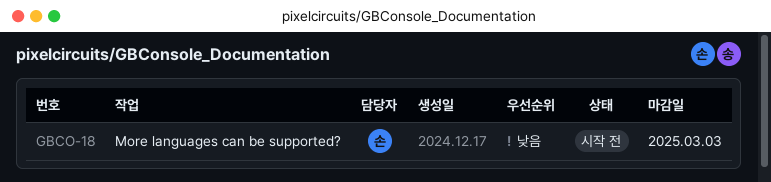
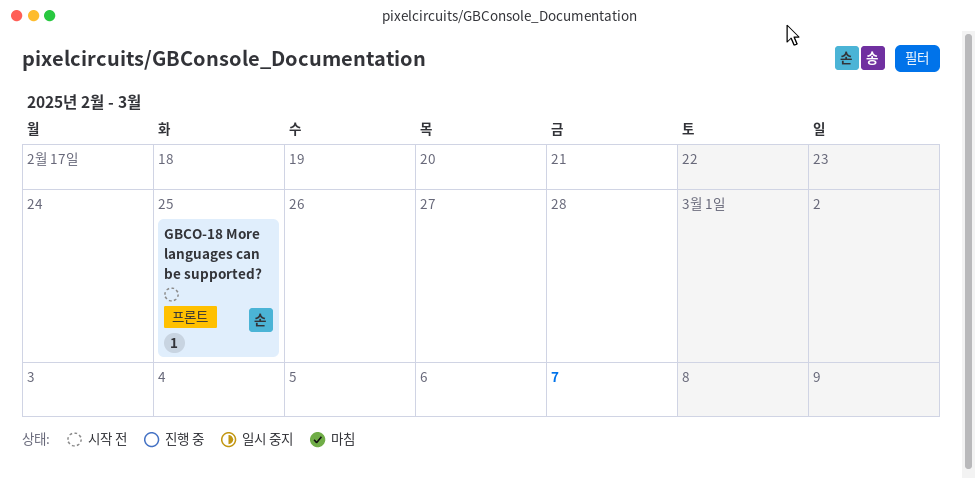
GBCO-18, due: Mar 3 -> Feb 25

